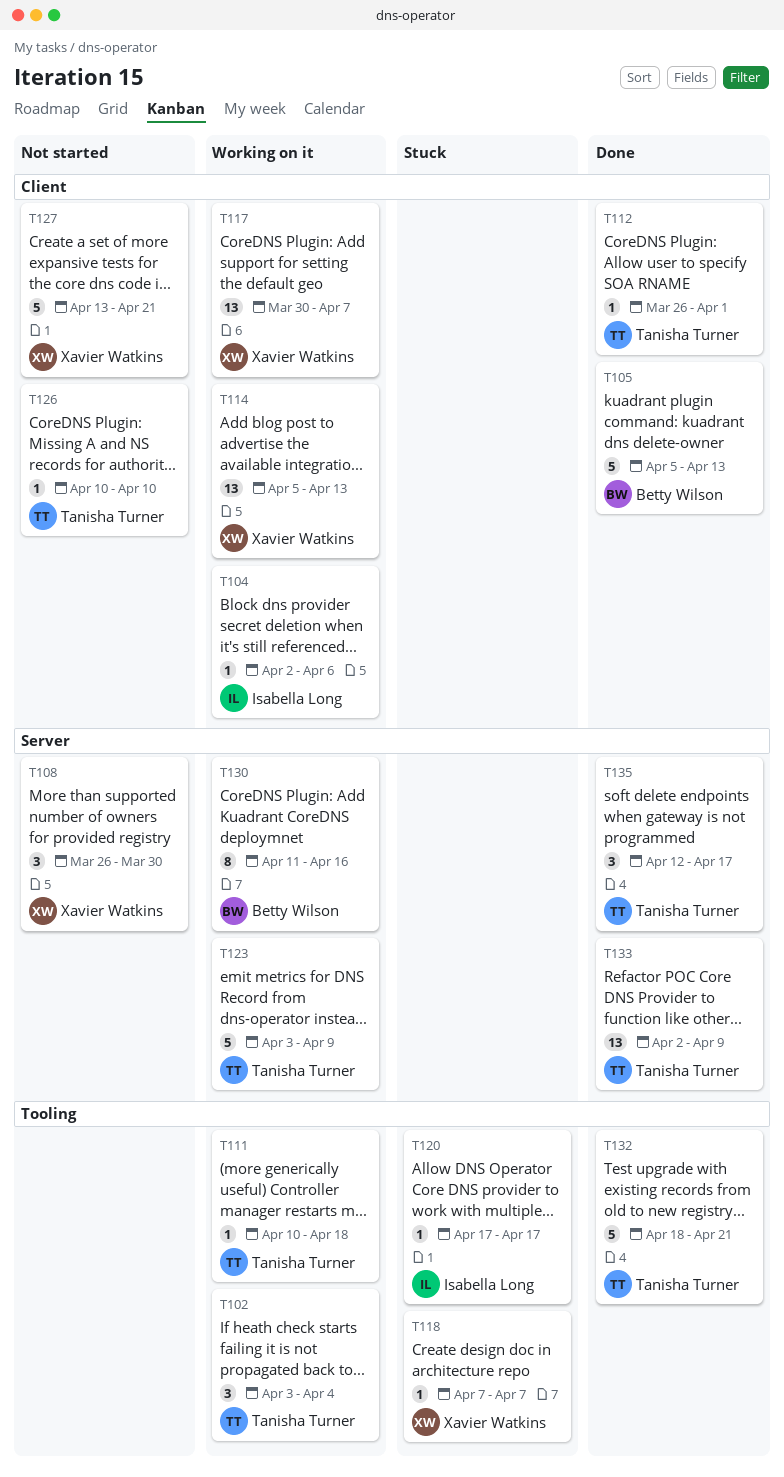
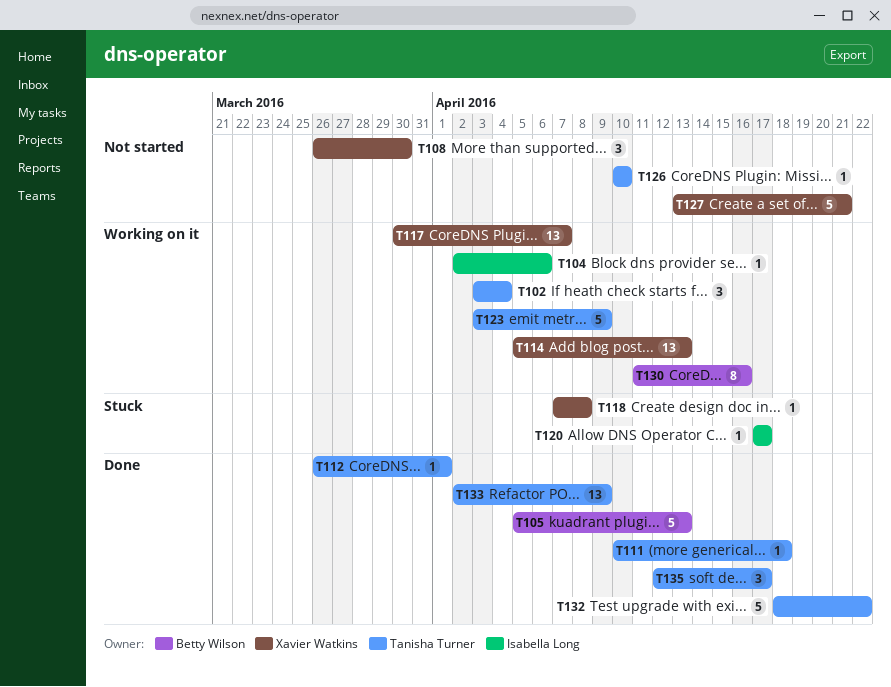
T111, status: Working on it -> Done
T118, due: Apr 7 -> Apr 8
T132, due: Apr 21 -> Apr 22

